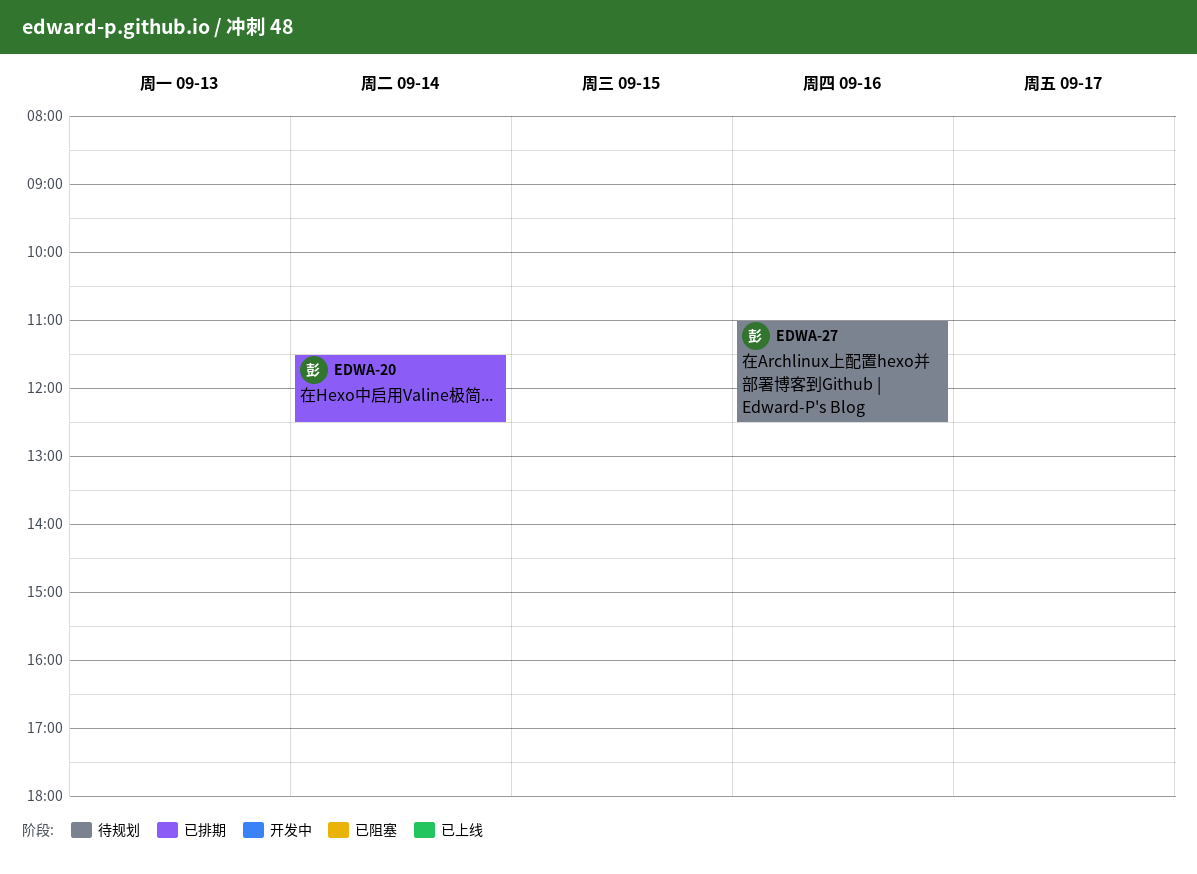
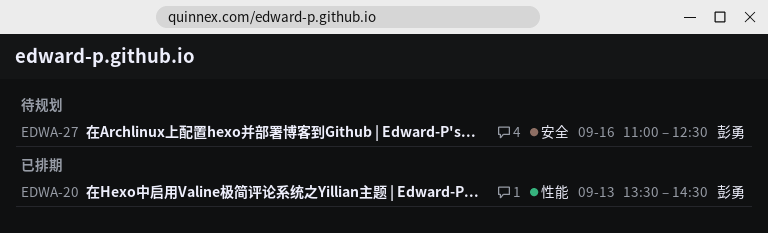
EDWA-20, day: Sep 14 -> Sep 13
EDWA-20, begins: 11:30 -> 13:30
EDWA-20, ends: 12:30 -> 14:30

